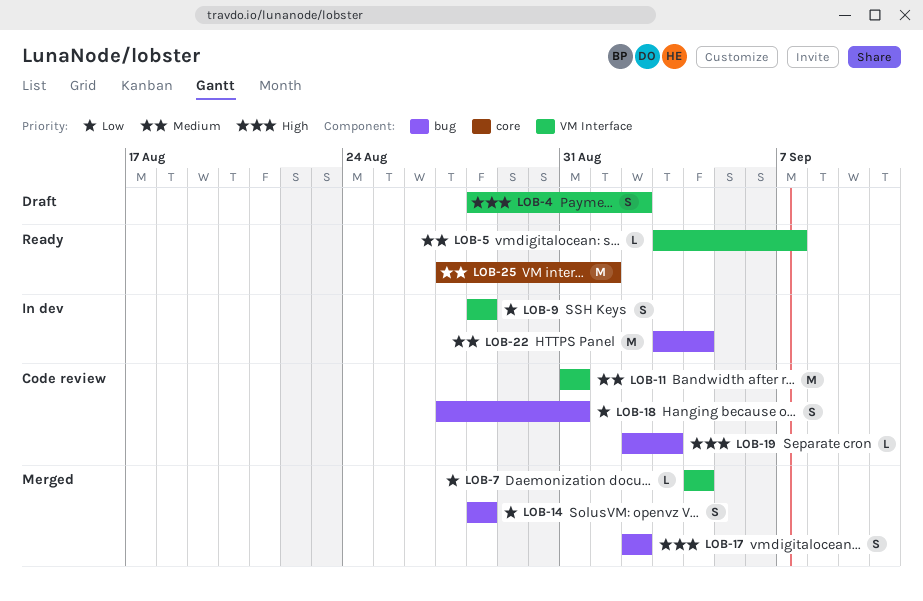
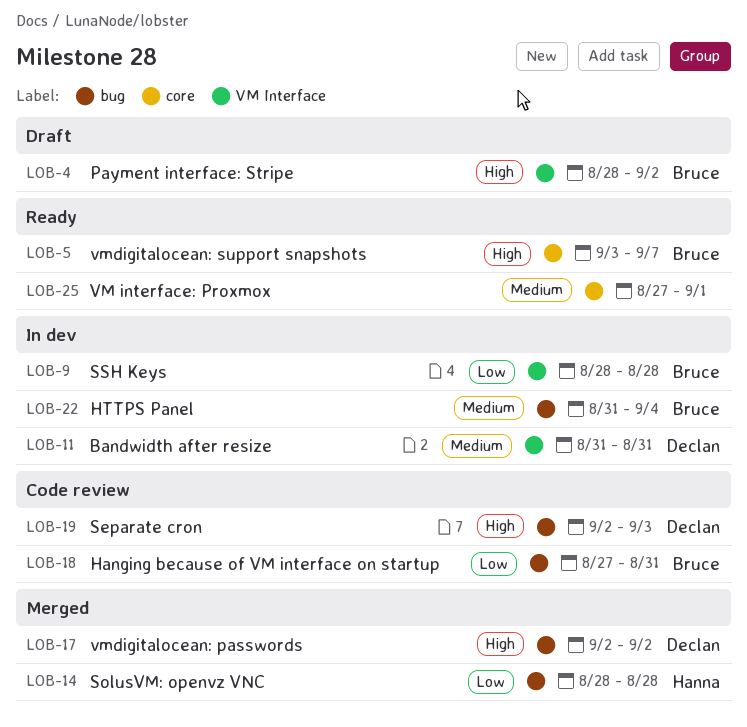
LOB-5, priority: Medium -> High
LOB-5, label: VM Interface -> core
LOB-7: present -> none
LOB-11, status: Code review -> In dev
LOB-22, start: Sep 3 -> Aug 31

